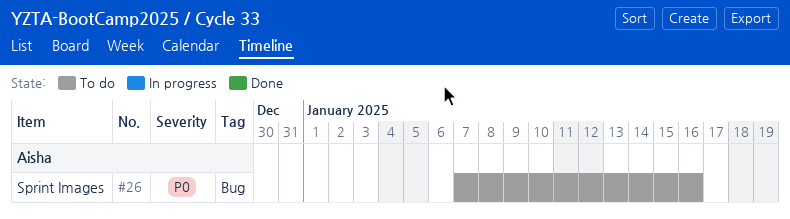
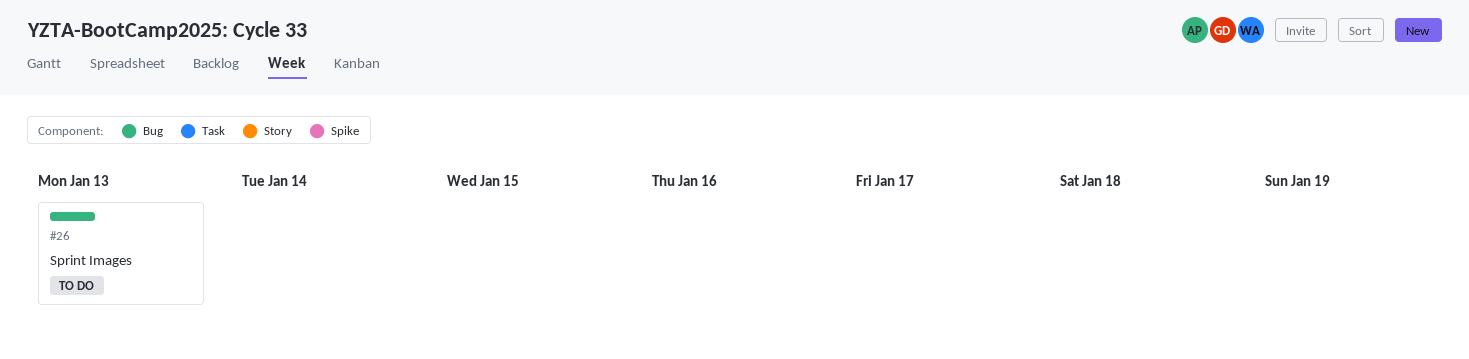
#26, due: Jan 16 -> Jan 13

